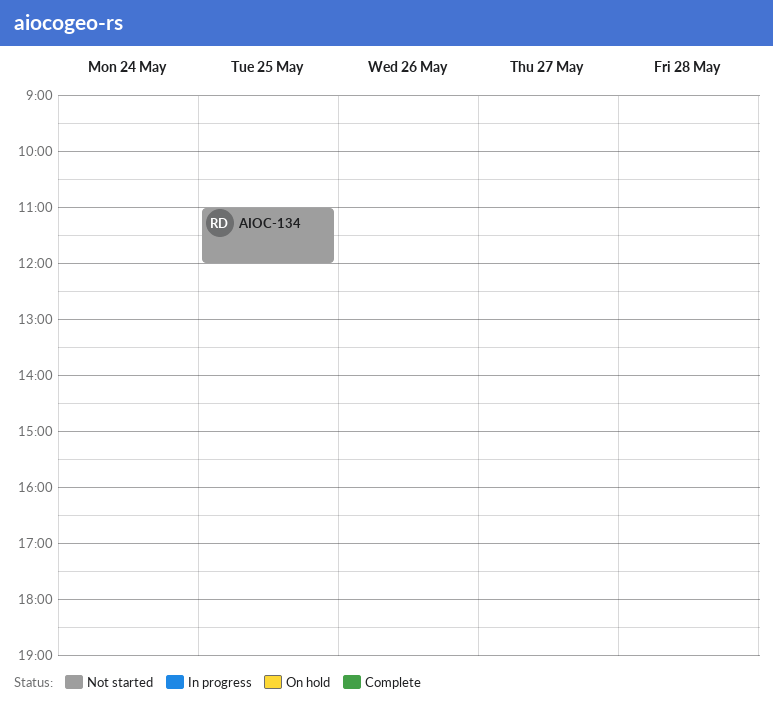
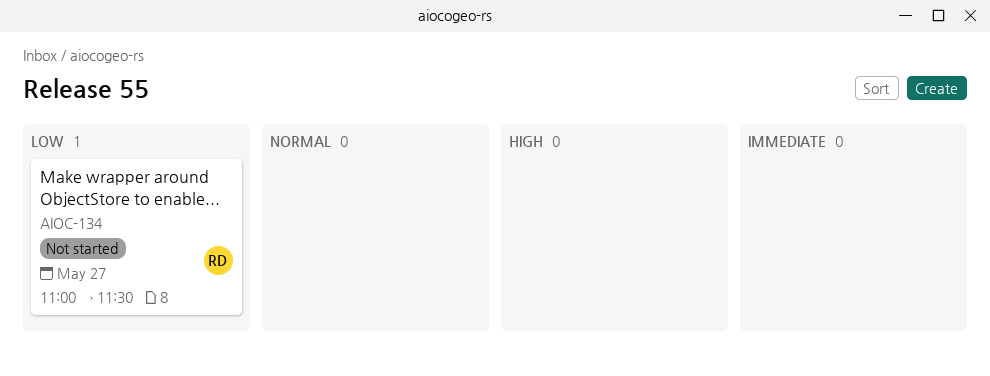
AIOC-134, day: May 25 -> May 27
AIOC-134, ends: 12:00 -> 11:30

